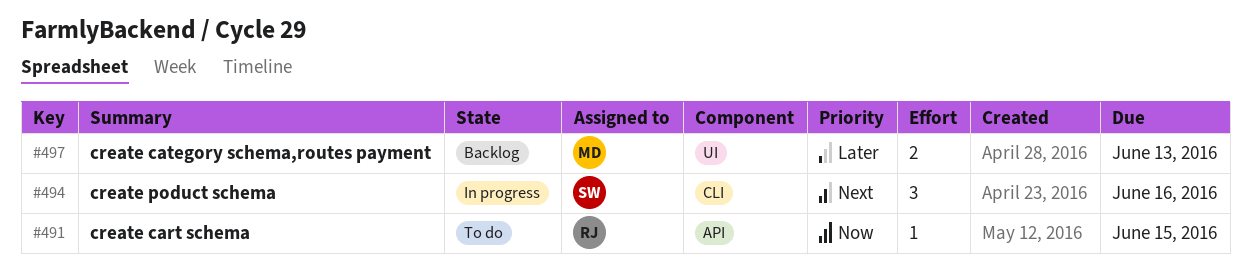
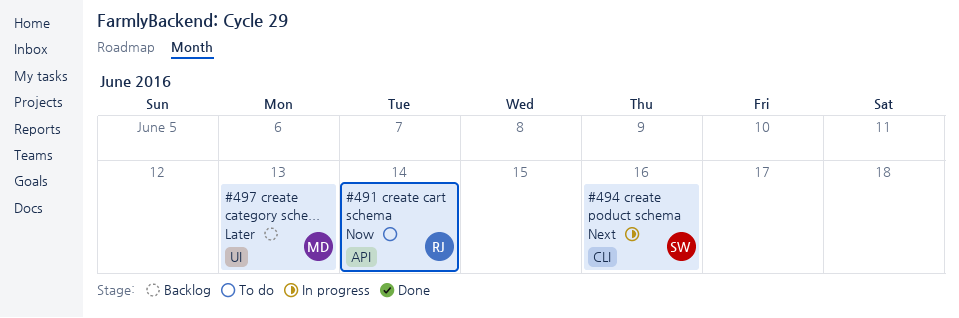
#491, due: Jun 15 -> Jun 14

